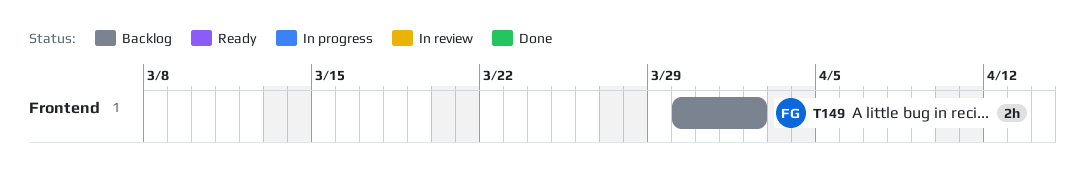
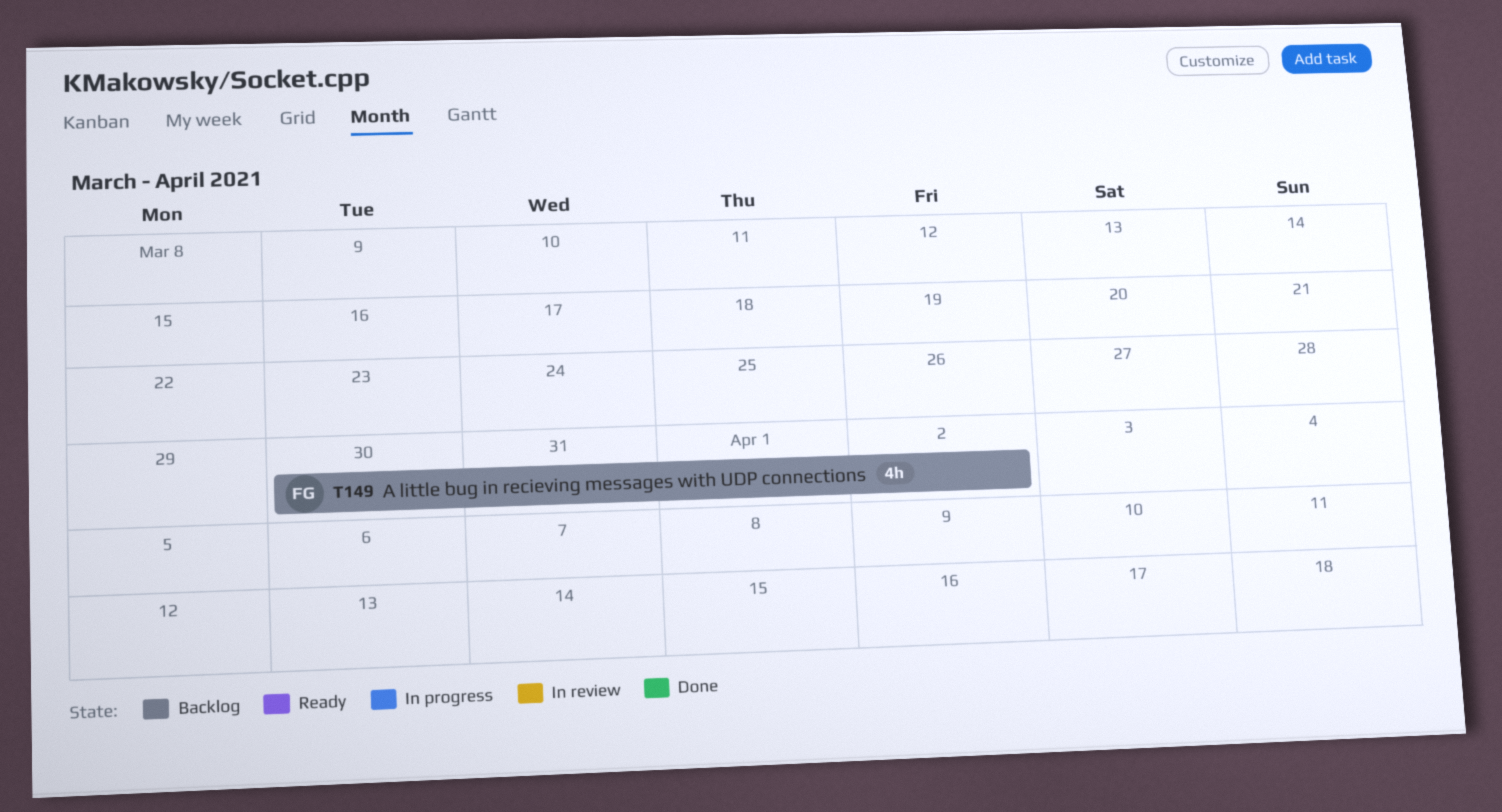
T149, estimate: 2h -> 4h

